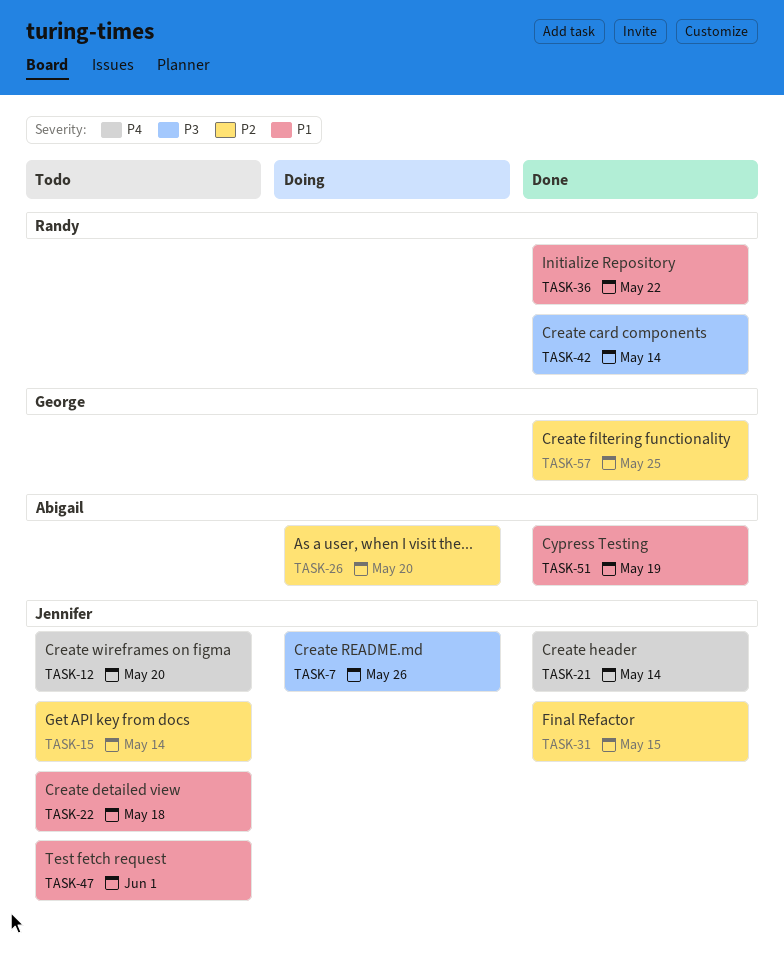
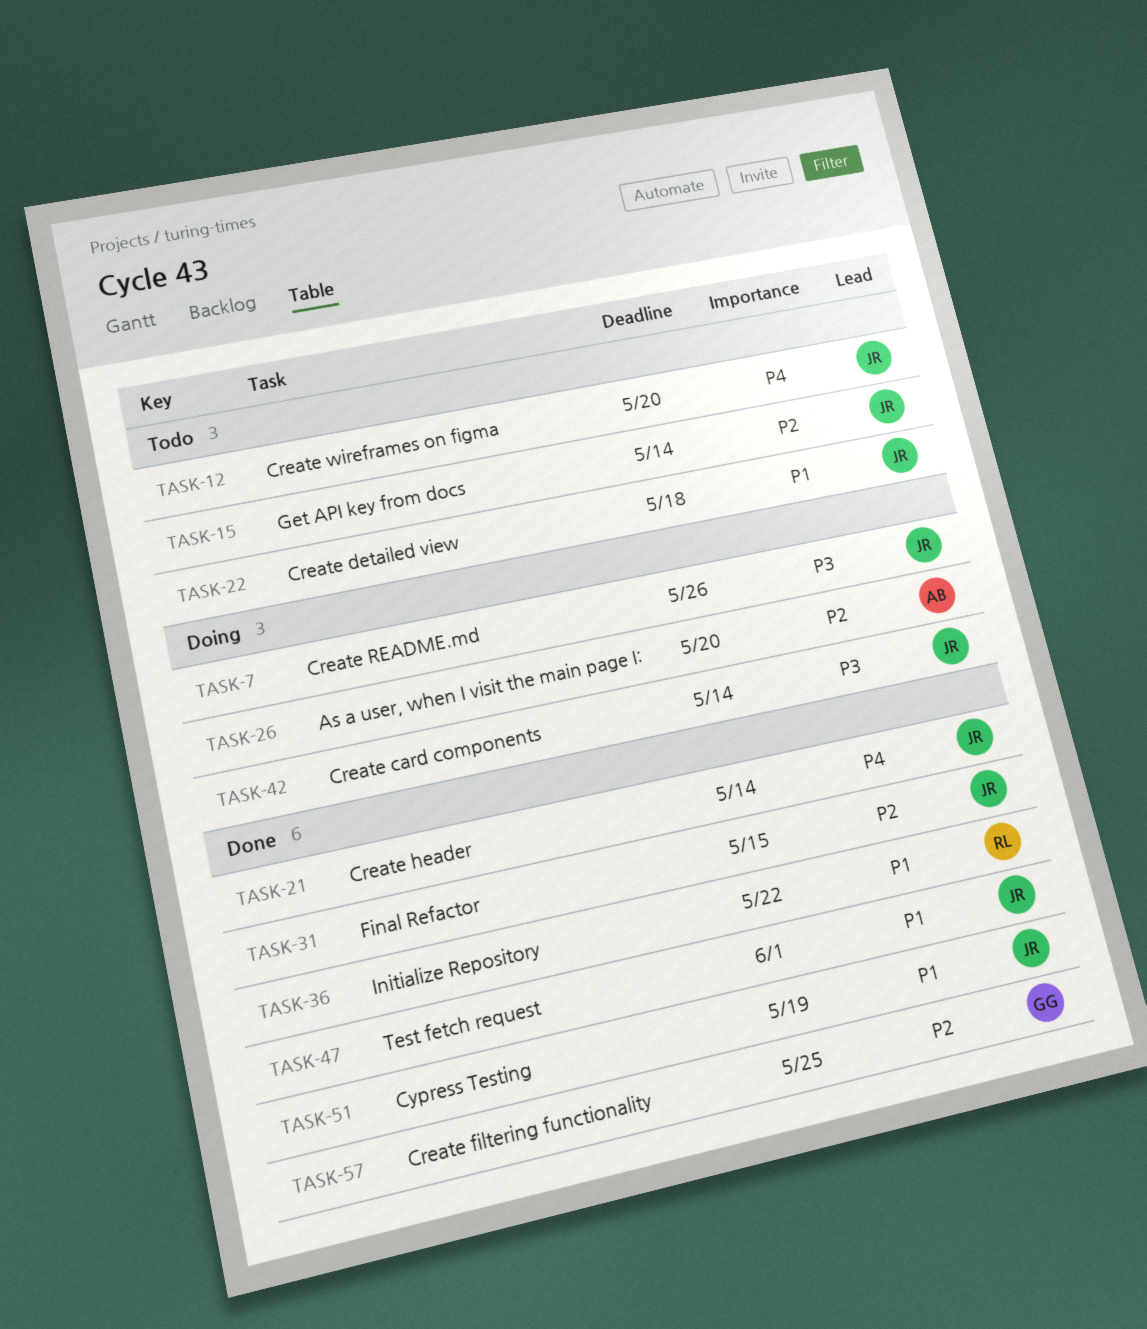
TASK-42, status: Done -> Doing
TASK-42, owner: Randy -> Jennifer
TASK-47, status: Todo -> Done
TASK-51, owner: Abigail -> Jennifer

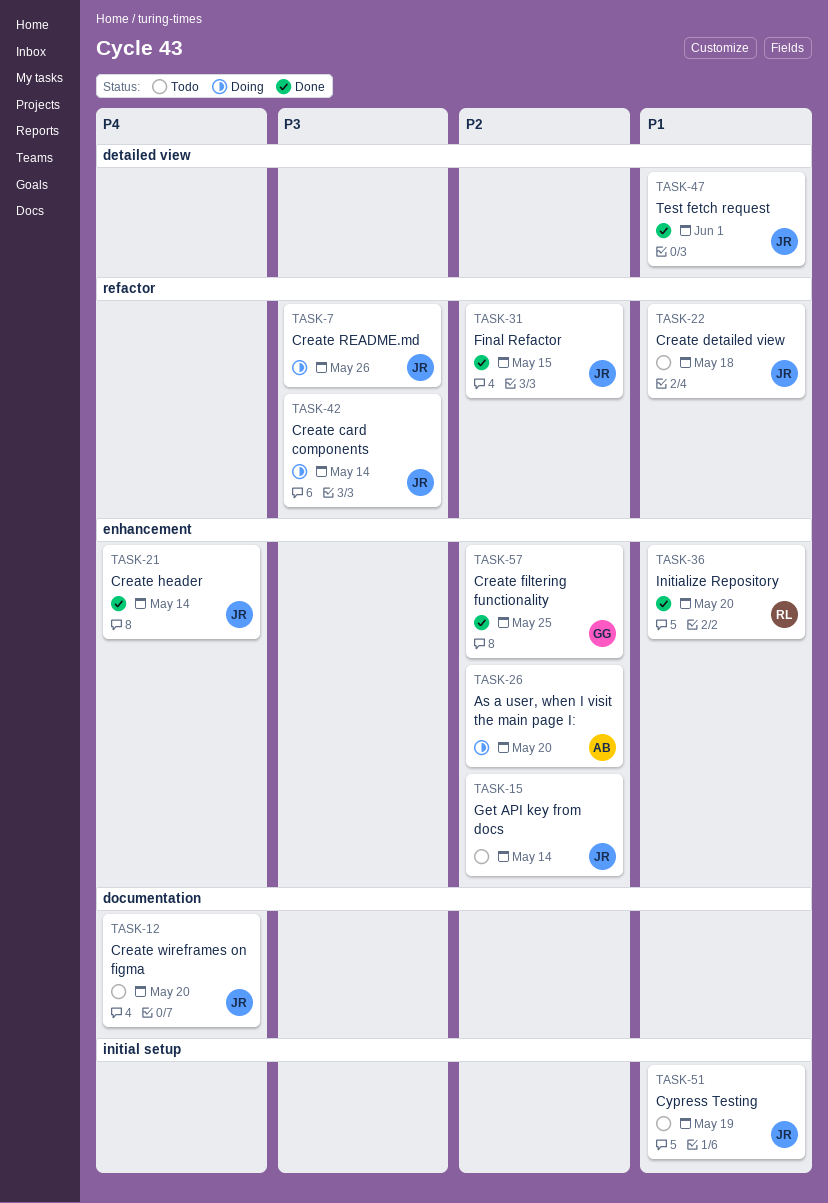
TASK-36, due: May 22 -> May 20
TASK-51, status: Done -> Todo

